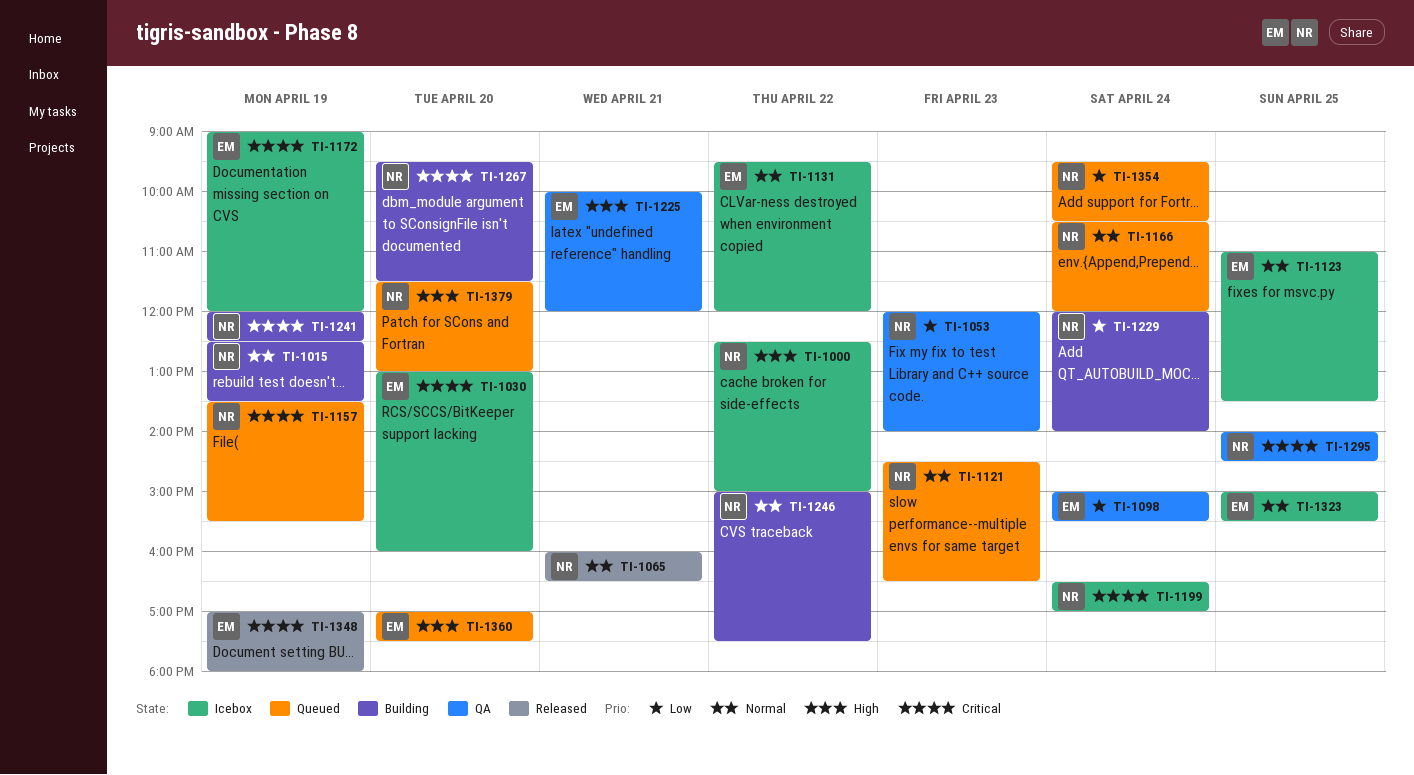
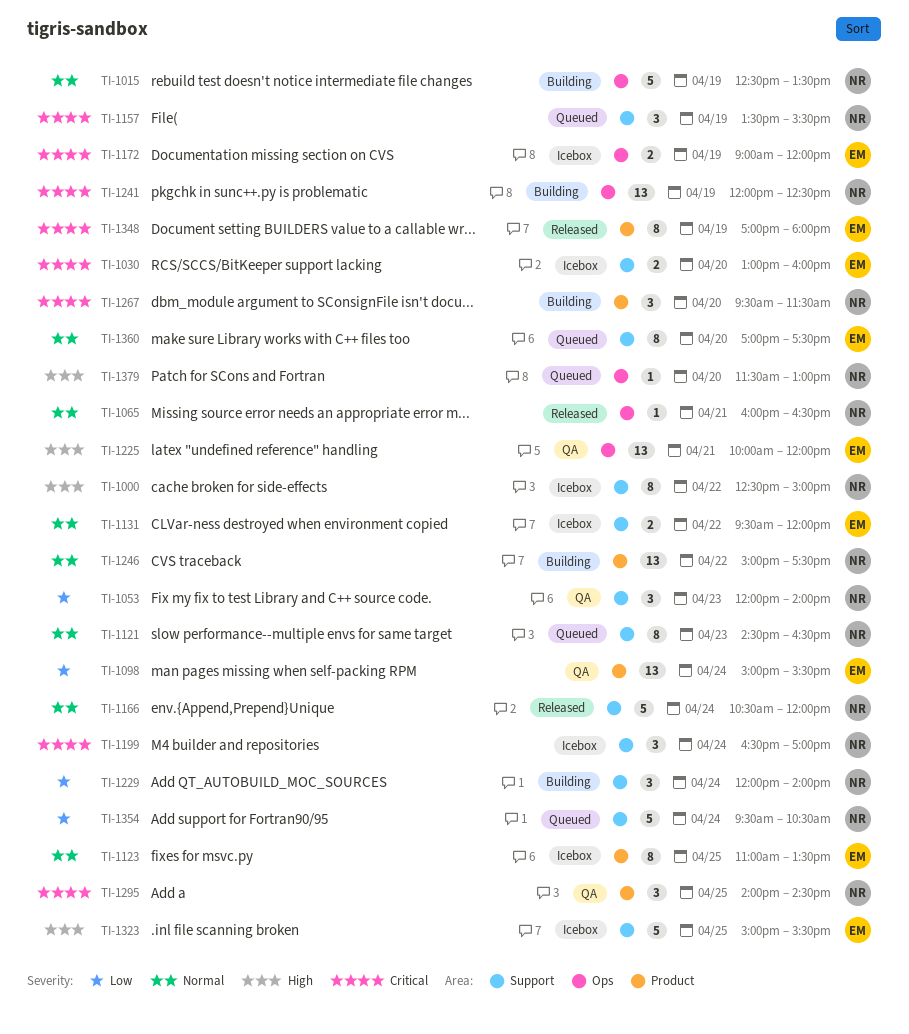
TI-1166, status: Queued -> Released
TI-1323, priority: Normal -> High
TI-1360, priority: High -> Normal

